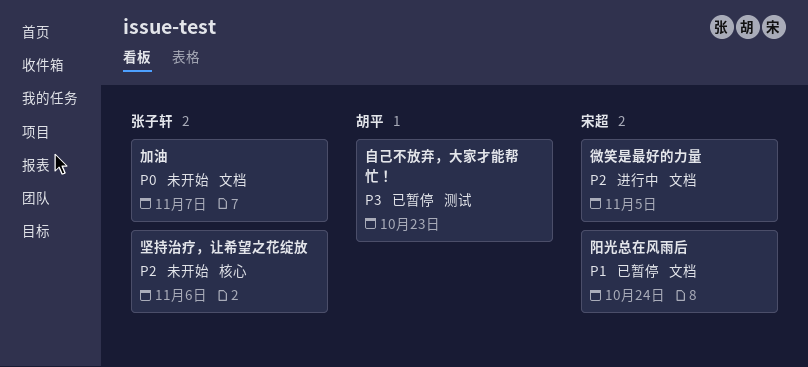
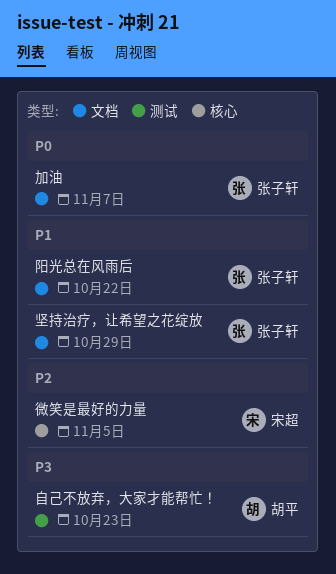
坚持治疗，让希望之花绽放, priority: P2 -> P1
坚持治疗，让希望之花绽放, label: 核心 -> 文档
坚持治疗，让希望之花绽放, due: Nov 6 -> Oct 29
微笑是最好的力量, label: 文档 -> 核心
阳光总在风雨后, owner: 宋超 -> 张子轩
阳光总在风雨后, due: Oct 24 -> Oct 22

